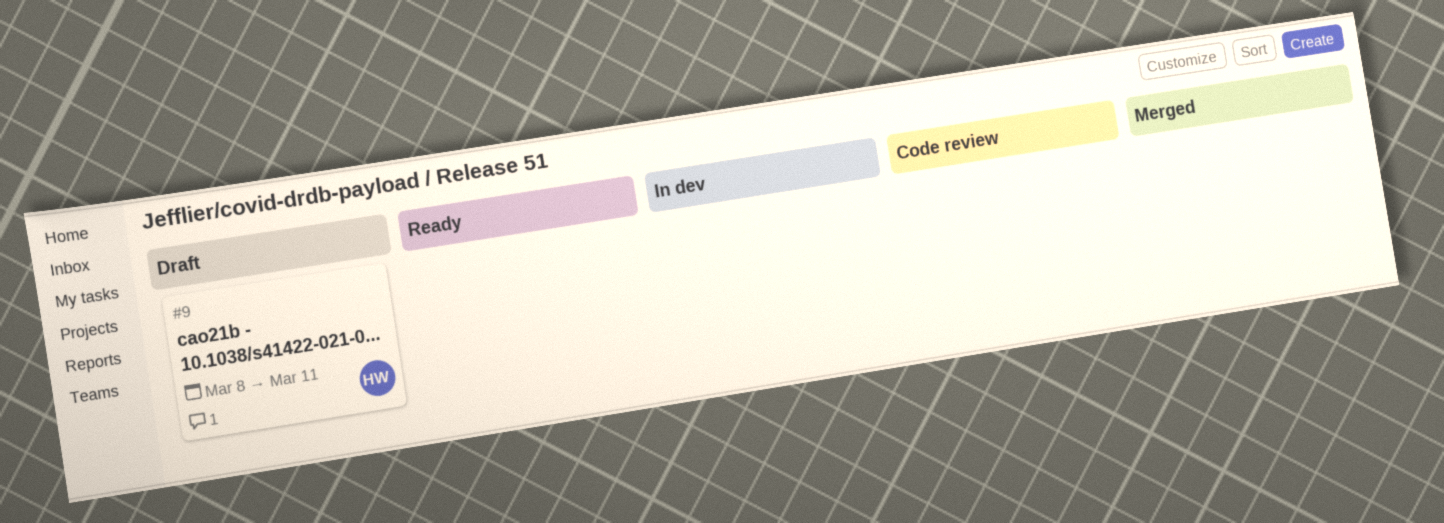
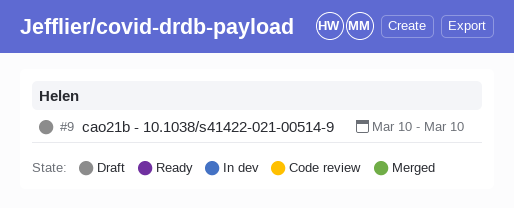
#9, start: Mar 8 -> Mar 10
#9, due: Mar 11 -> Mar 10

